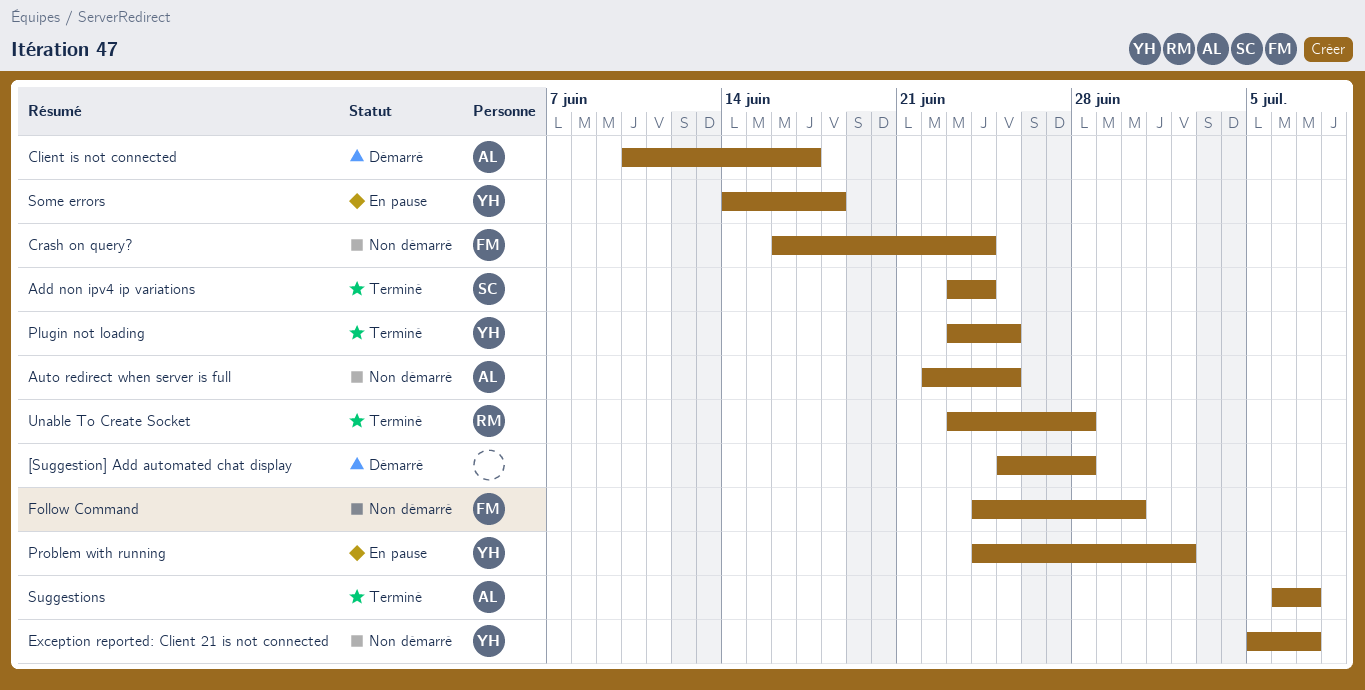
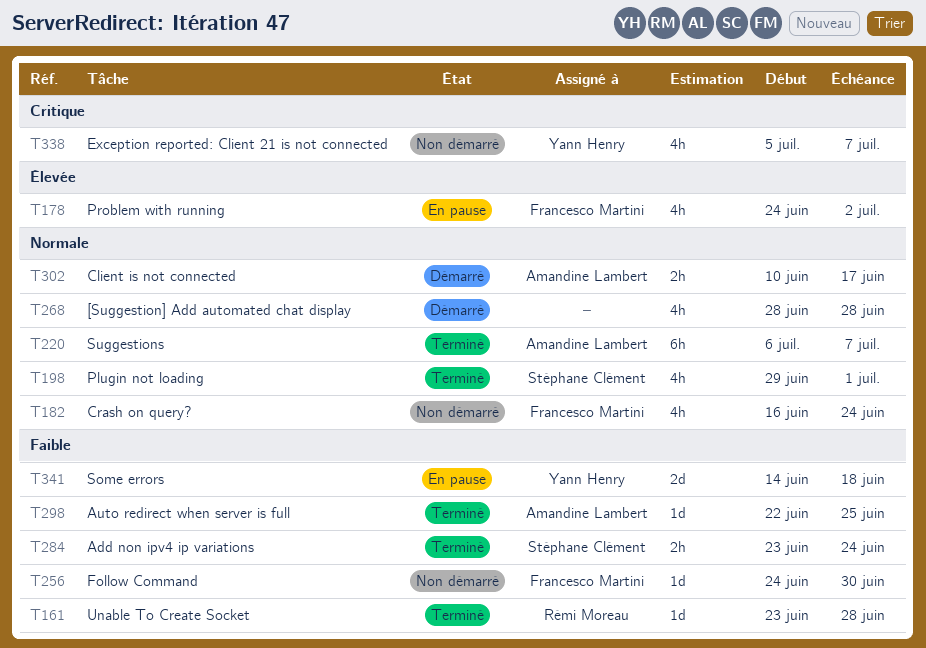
[Suggestion] Add automated chat display, start: Jun 25 -> Jun 28
Auto redirect when server is full, status: Non démarré -> Terminé
Plugin not loading, owner: Yann Henry -> Stéphane Clément
Plugin not loading, start: Jun 23 -> Jun 29
Plugin not loading, due: Jun 25 -> Jul 1
Problem with running, owner: Yann Henry -> Francesco Martini

